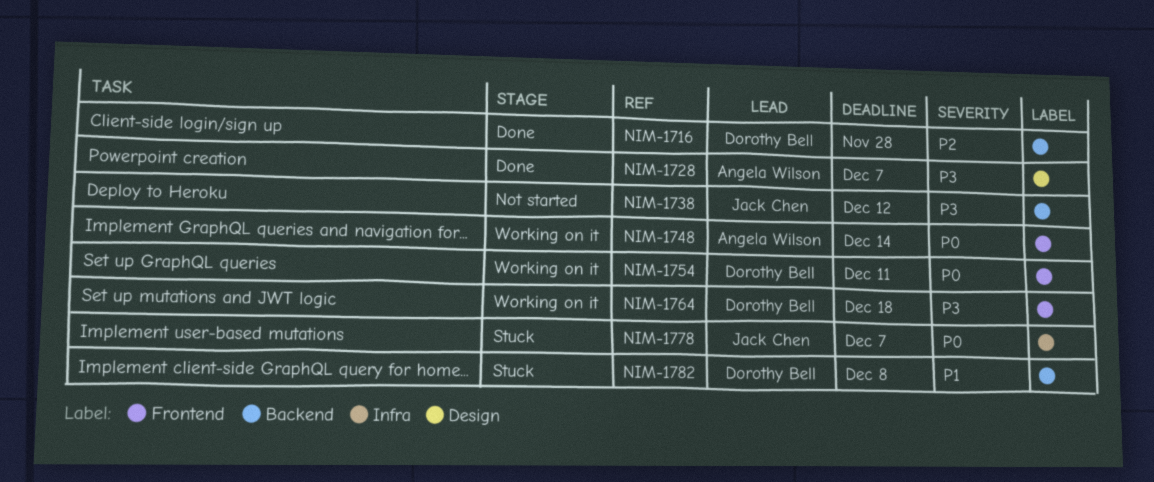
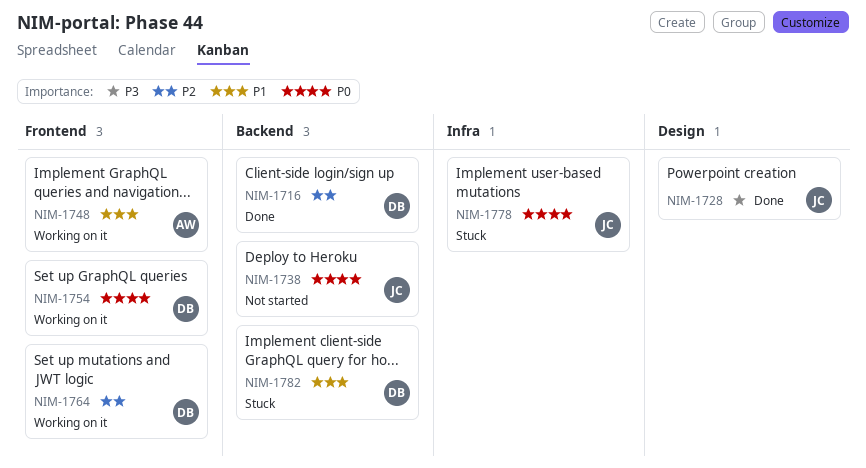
NIM-1728, owner: Angela Wilson -> Jack Chen
NIM-1738, priority: P3 -> P0
NIM-1748, priority: P0 -> P1
NIM-1764, priority: P3 -> P2

